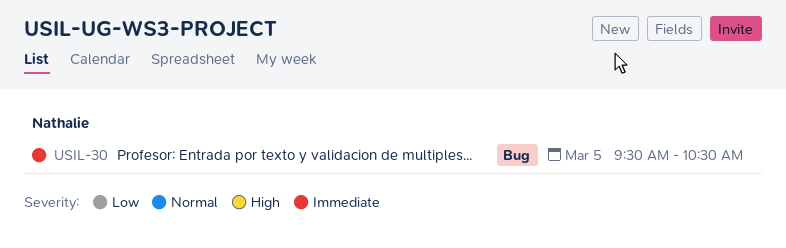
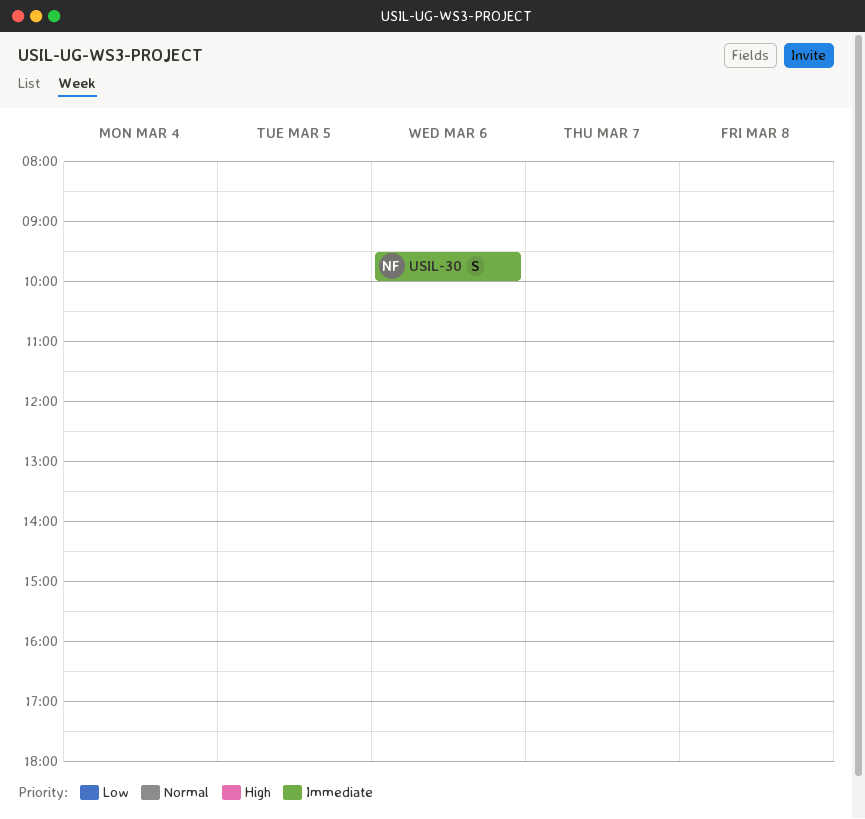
USIL-30, day: Mar 5 -> Mar 6
USIL-30, ends: 10:30 -> 10:00

